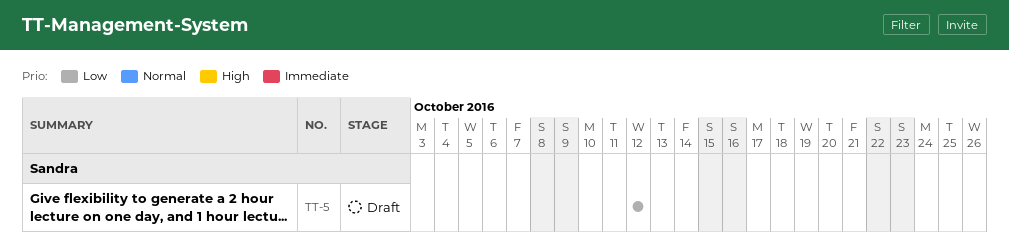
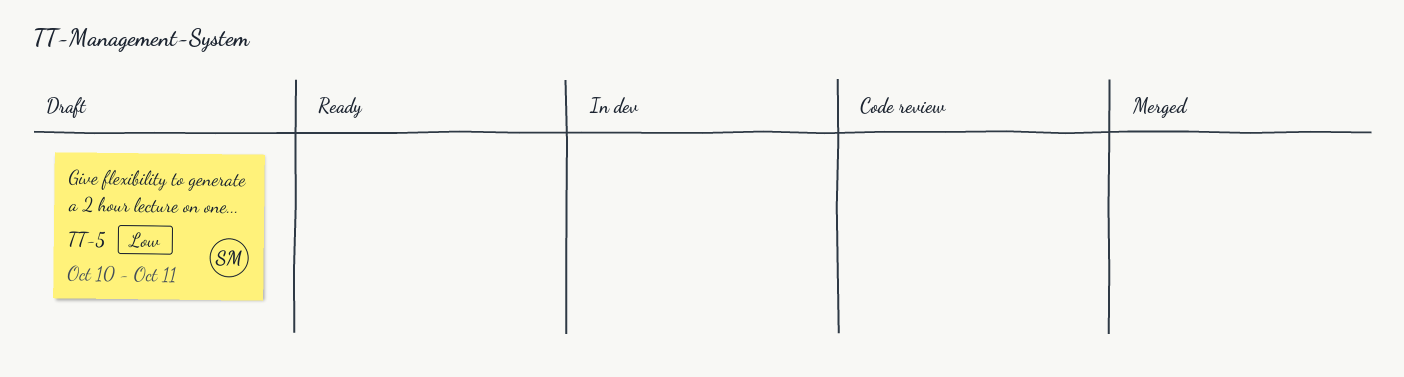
TT-5, start: Oct 12 -> Oct 10
TT-5, due: Oct 12 -> Oct 11

